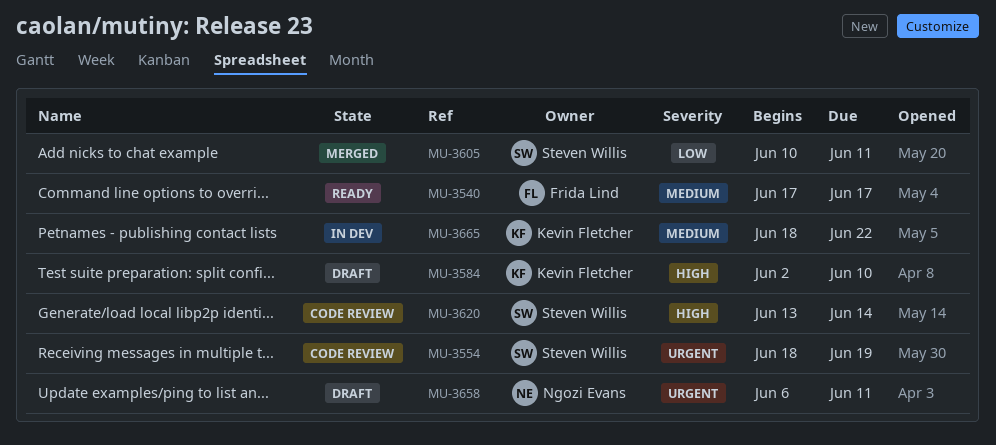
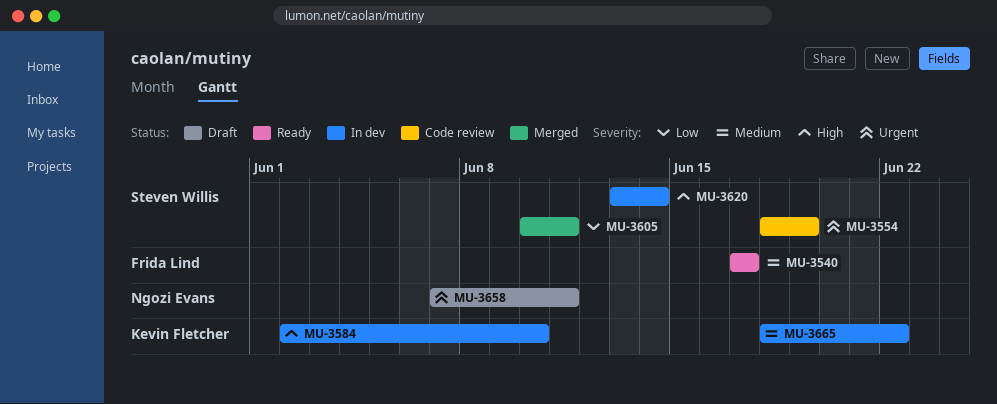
MU-3584, status: Draft -> In dev
MU-3620, status: Code review -> In dev
MU-3658, start: Jun 6 -> Jun 7

